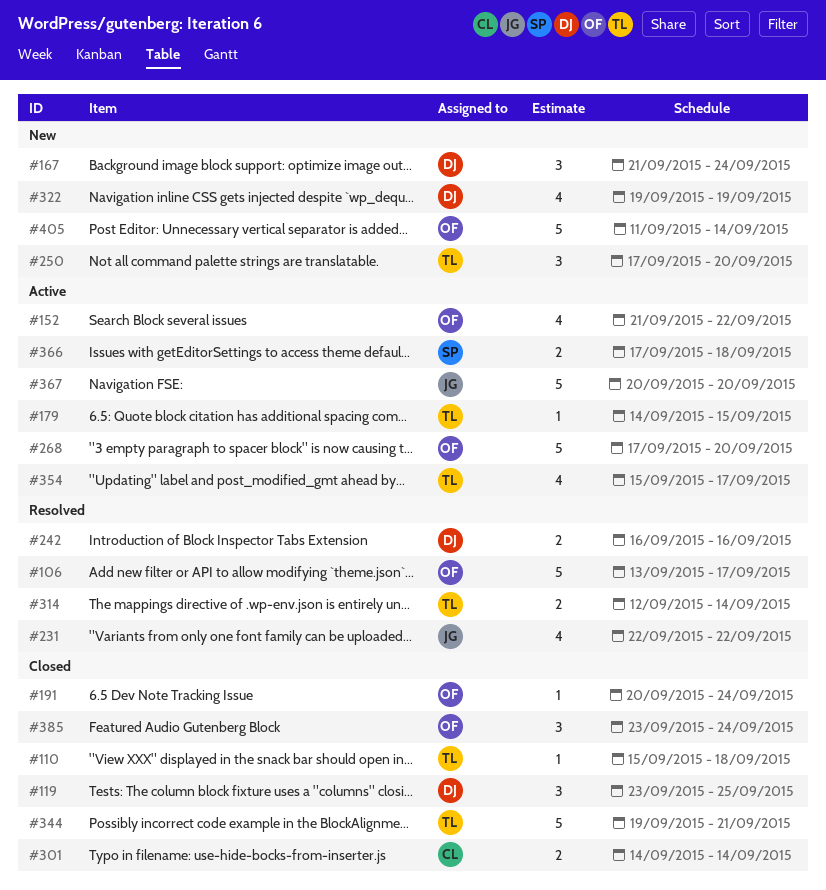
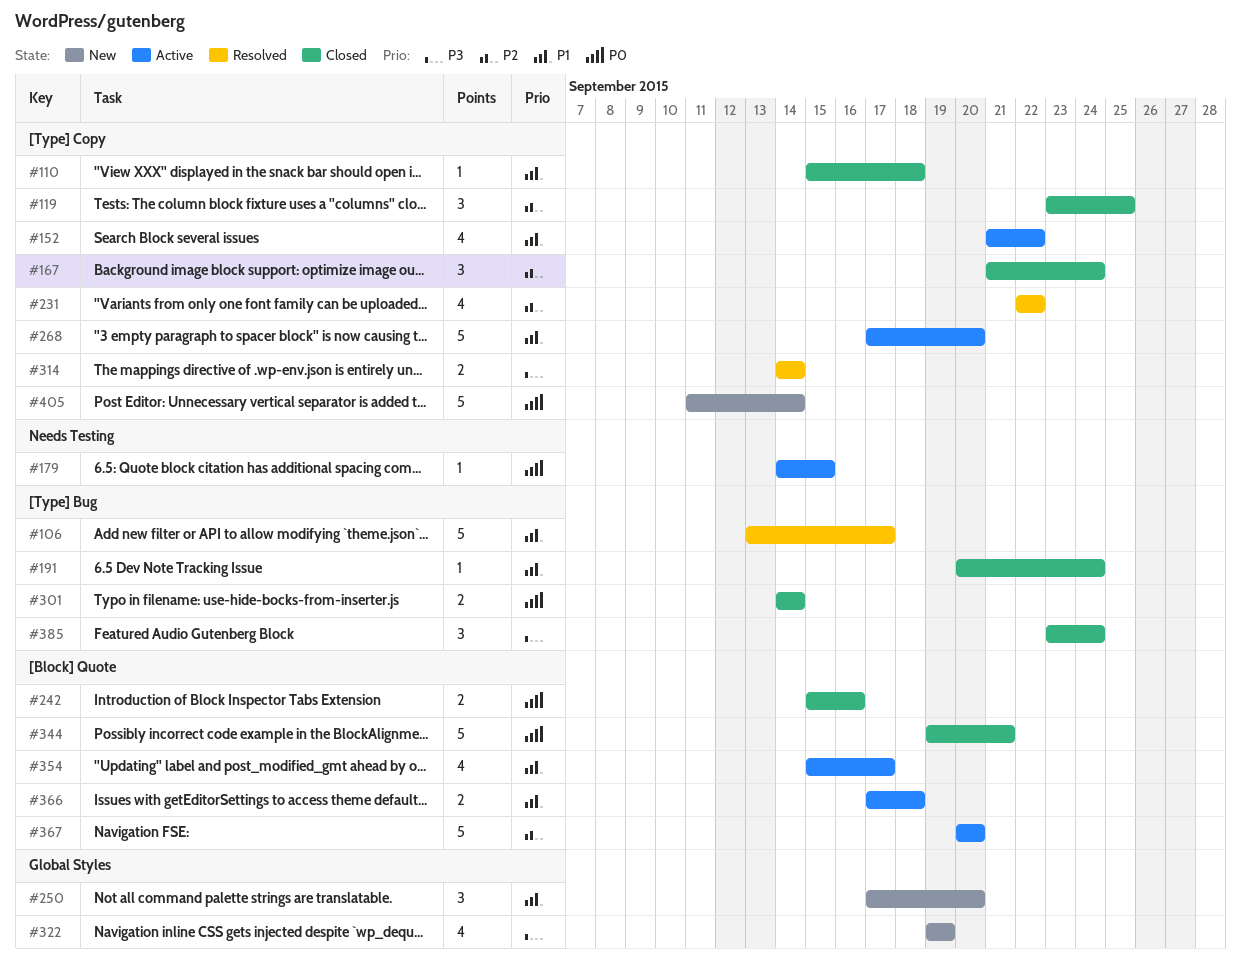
#167, status: New -> Closed
#242, status: Resolved -> Closed
#242, start: Sep 16 -> Sep 15
#314, start: Sep 12 -> Sep 14

